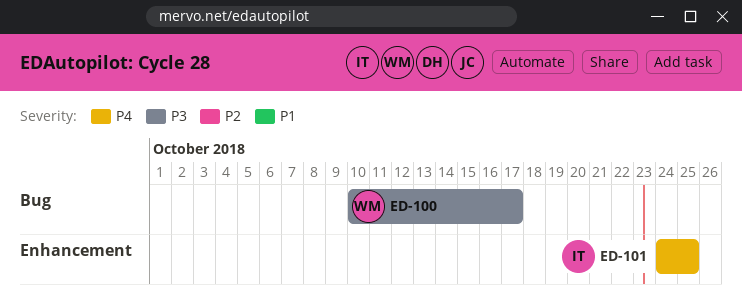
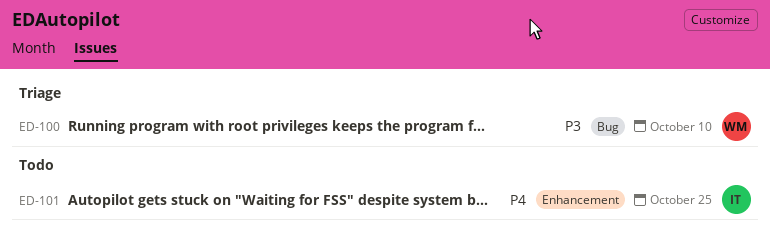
ED-100, due: Oct 17 -> Oct 10

